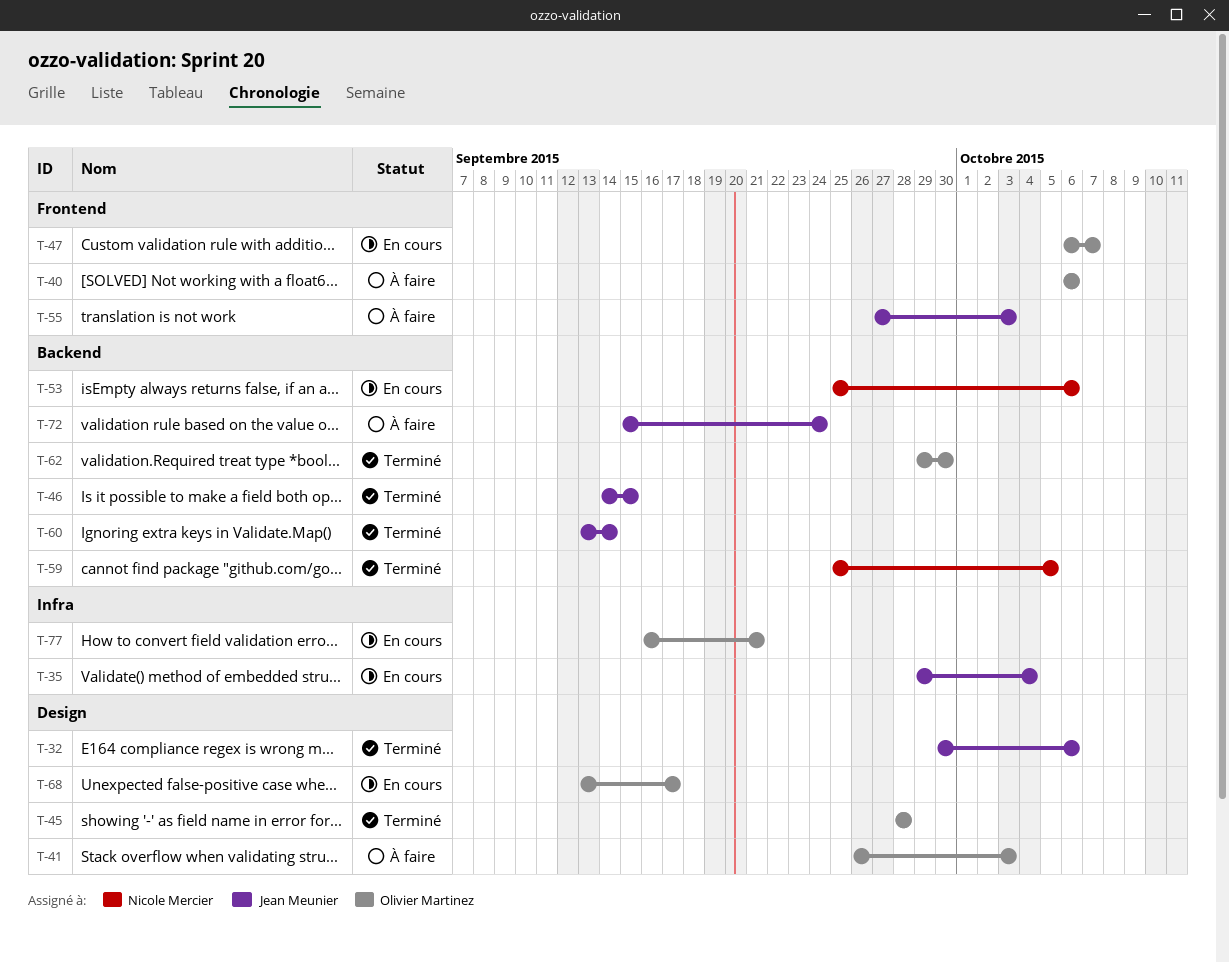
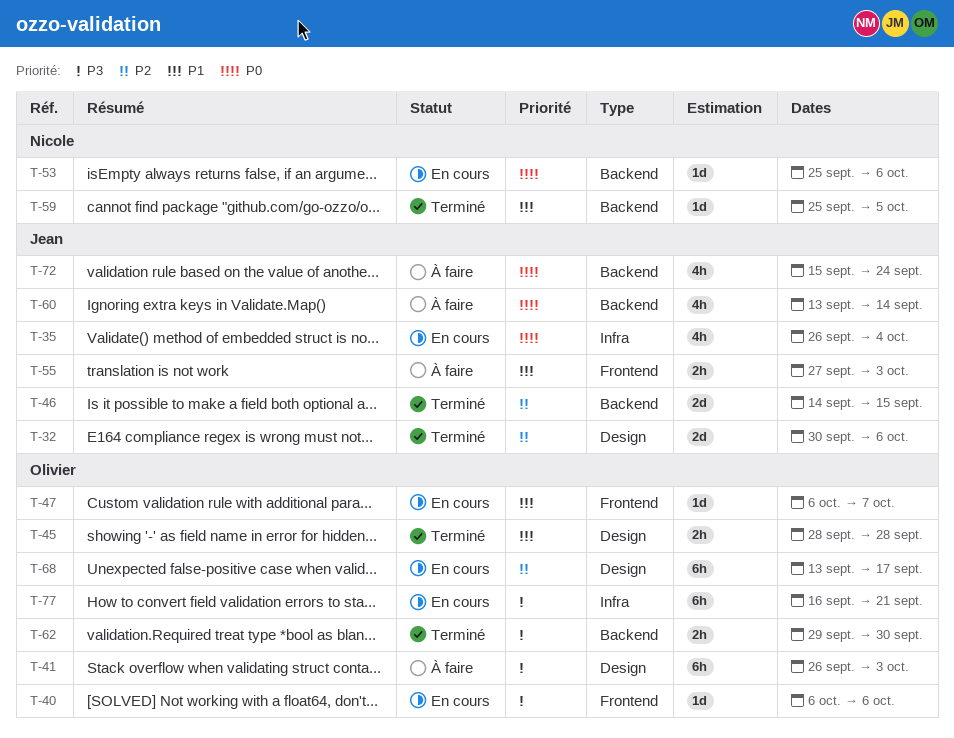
T-35, start: Sep 29 -> Sep 26
T-40, status: À faire -> En cours
T-60, status: Terminé -> À faire

